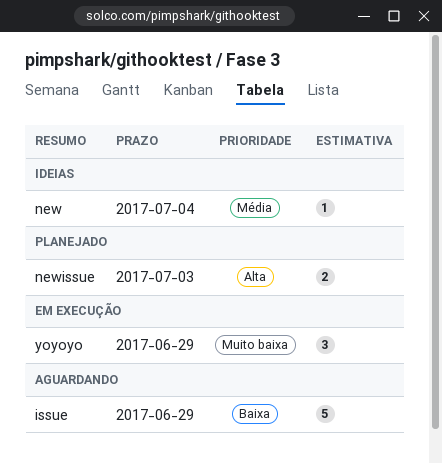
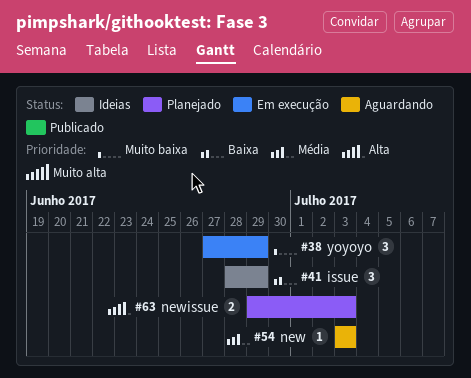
issue, status: Aguardando -> Ideias
issue, estimate: 5 -> 3
new, status: Ideias -> Aguardando
new, due: Jul 4 -> Jul 3

